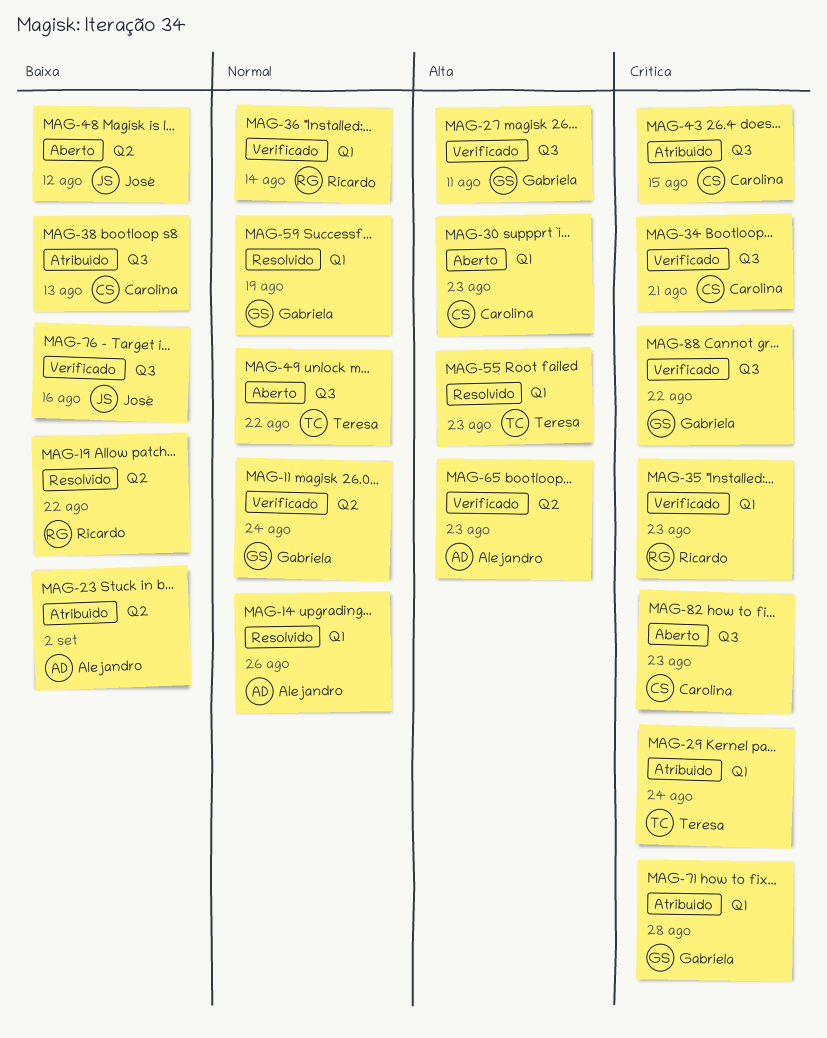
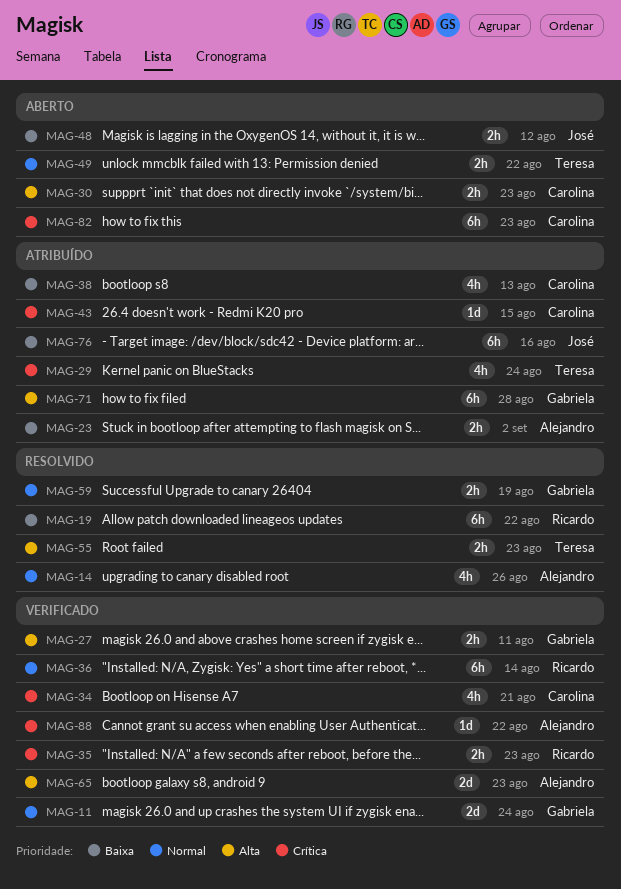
MAG-71, priority: Crítica -> Alta
MAG-76, status: Verificado -> Atribuído
MAG-88, owner: Gabriela -> Alejandro

